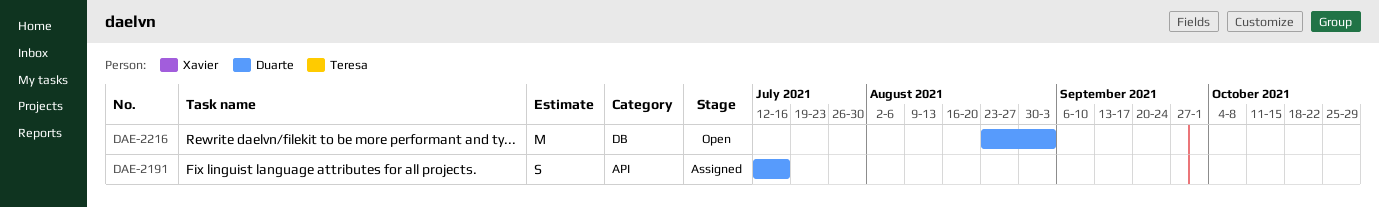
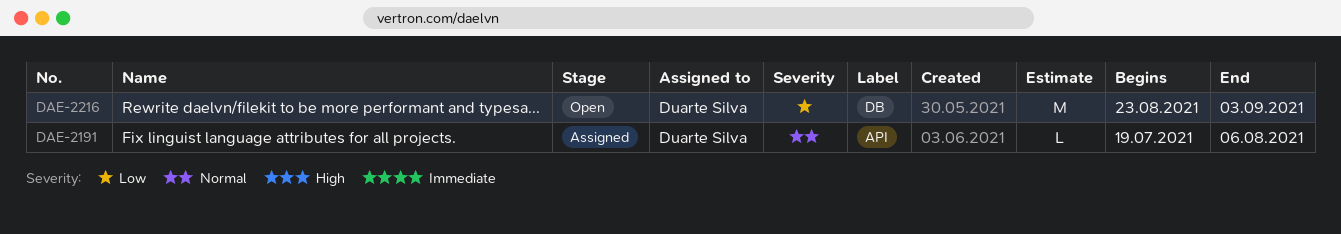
DAE-2191, estimate: S -> L
DAE-2191, start: Jul 12 -> Jul 19
DAE-2191, due: Jul 16 -> Aug 6

